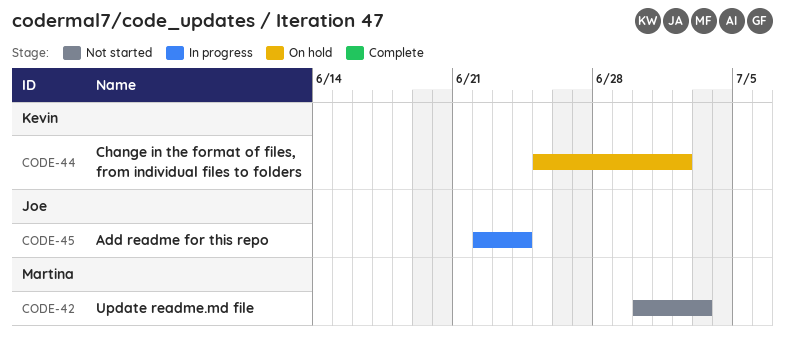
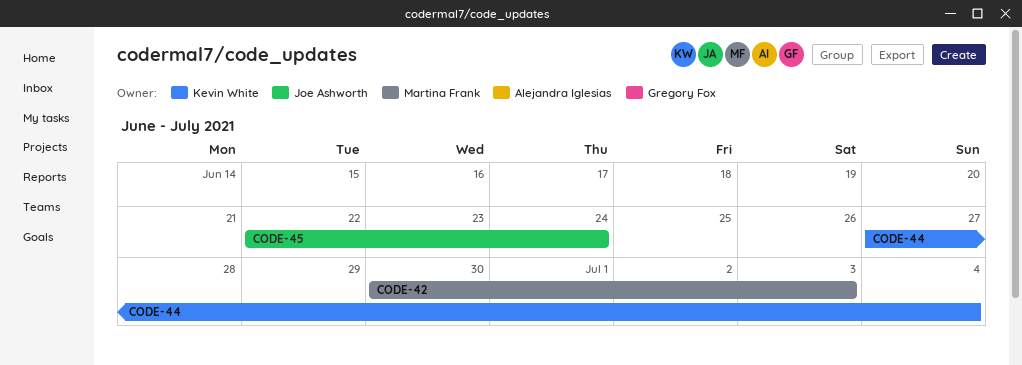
CODE-44, start: Jun 25 -> Jun 27
CODE-44, due: Jul 2 -> Jul 4

